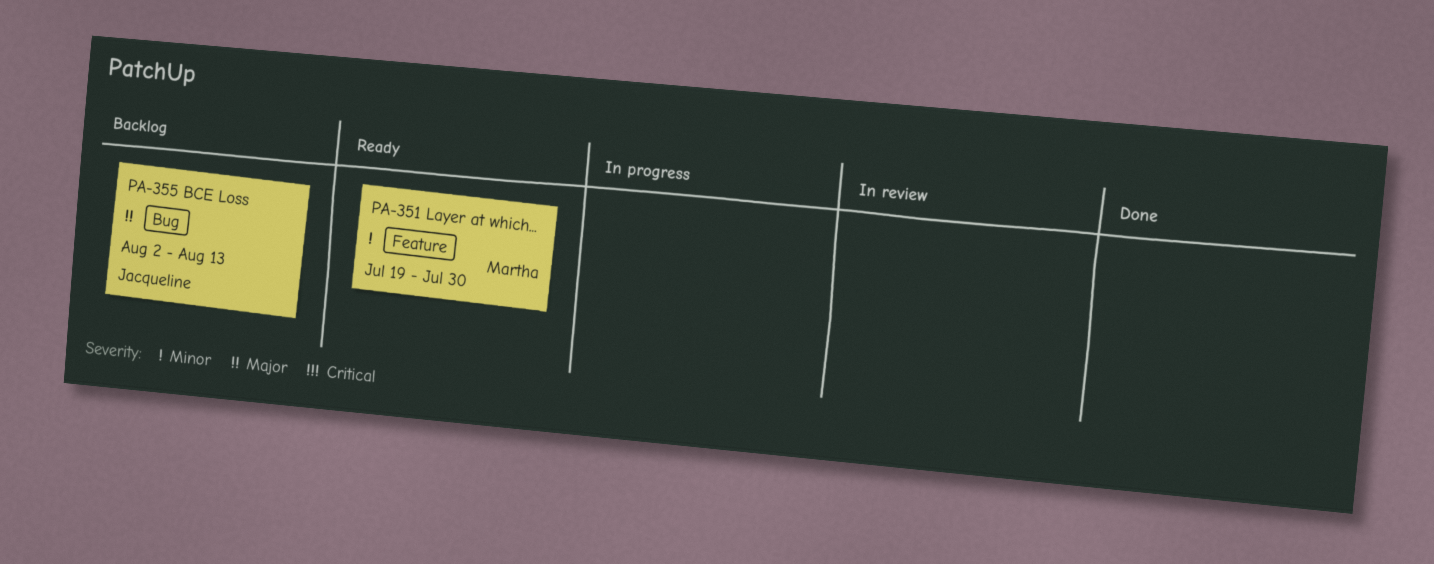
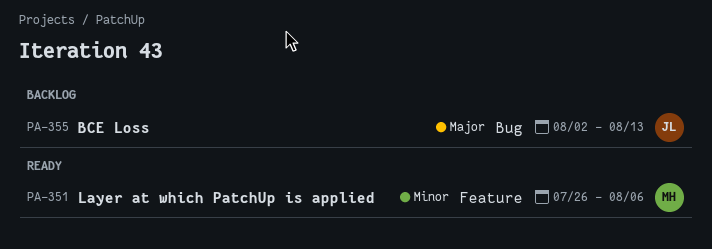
PA-351, start: Jul 19 -> Jul 26
PA-351, due: Jul 30 -> Aug 6

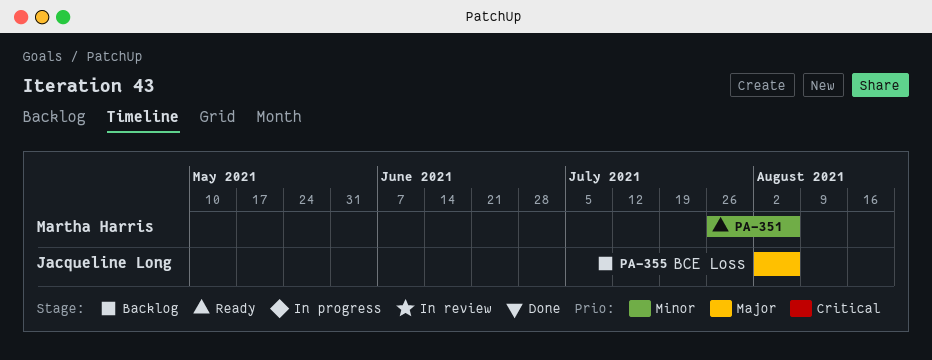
PA-355, due: Aug 13 -> Aug 6

